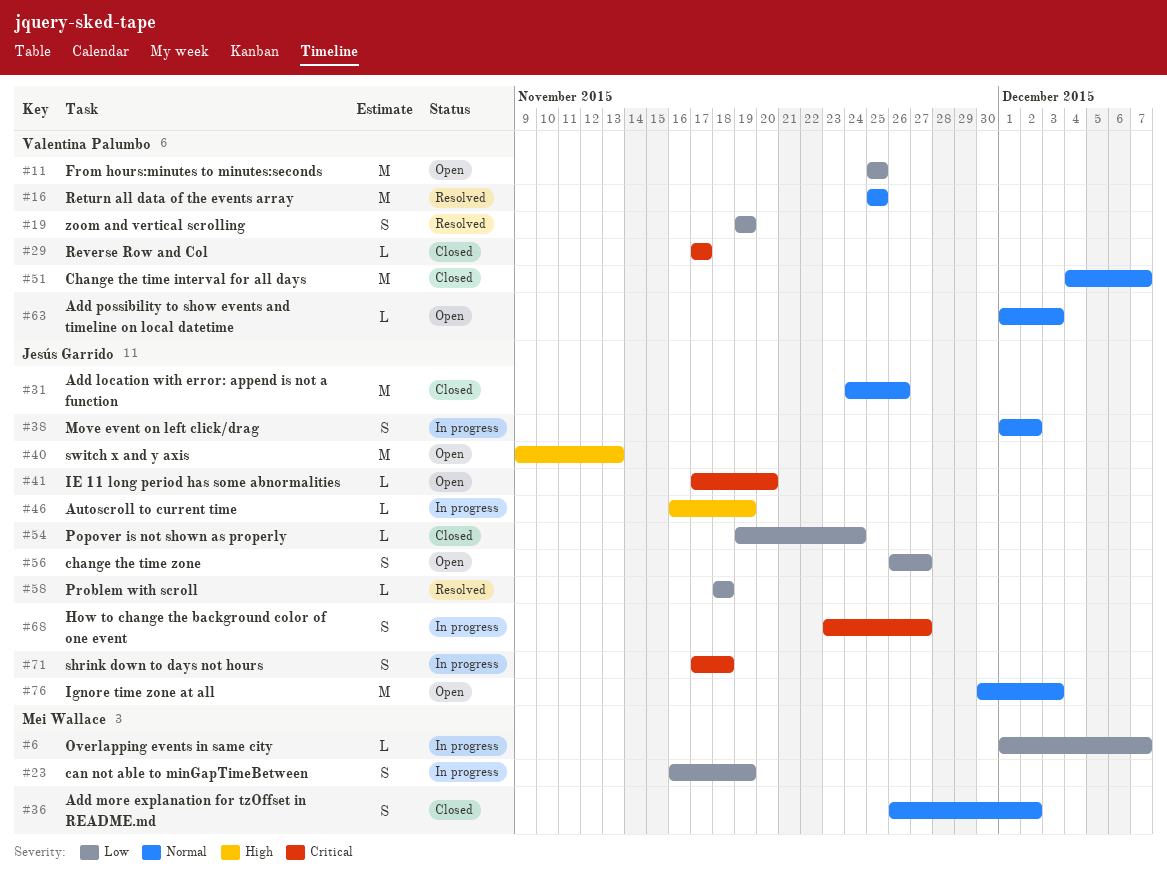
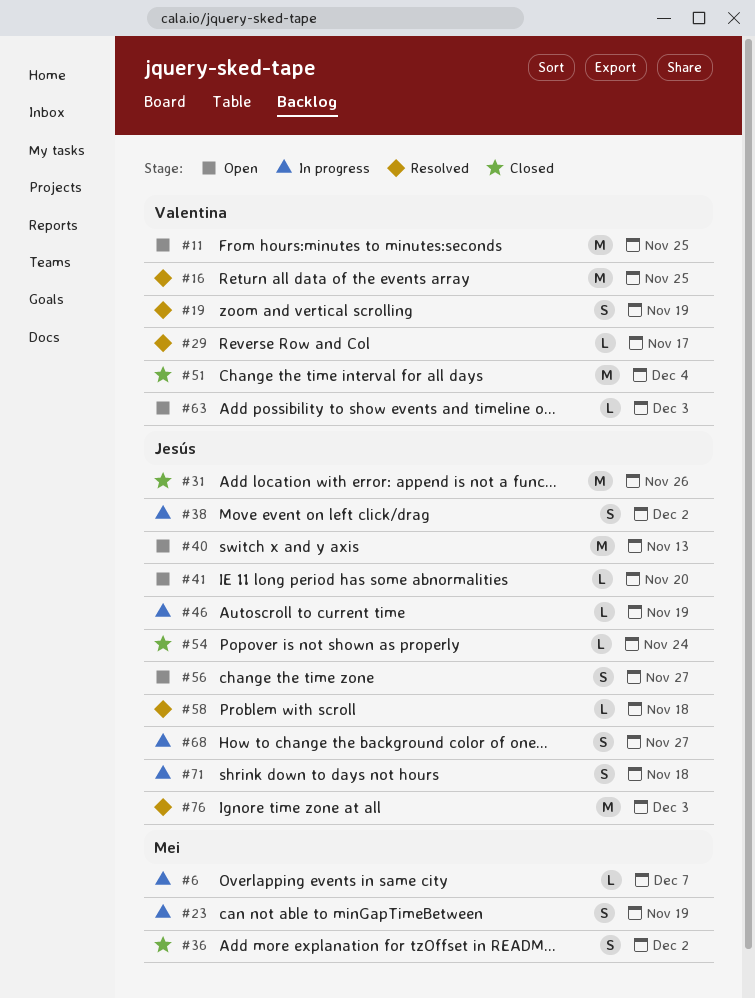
#29, status: Closed -> Resolved
#51, due: Dec 7 -> Dec 4
#76, status: Open -> Resolved

